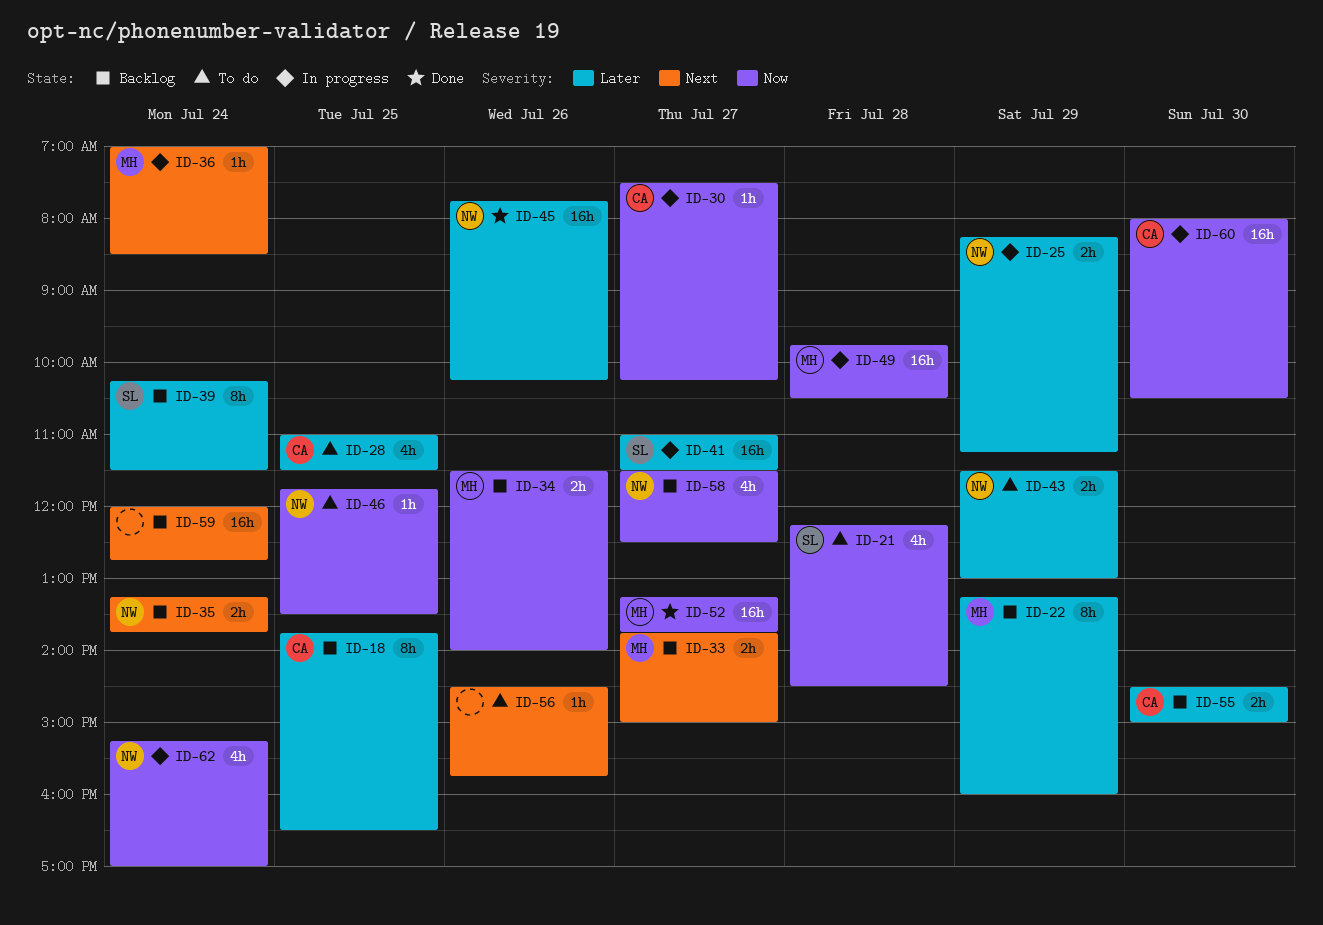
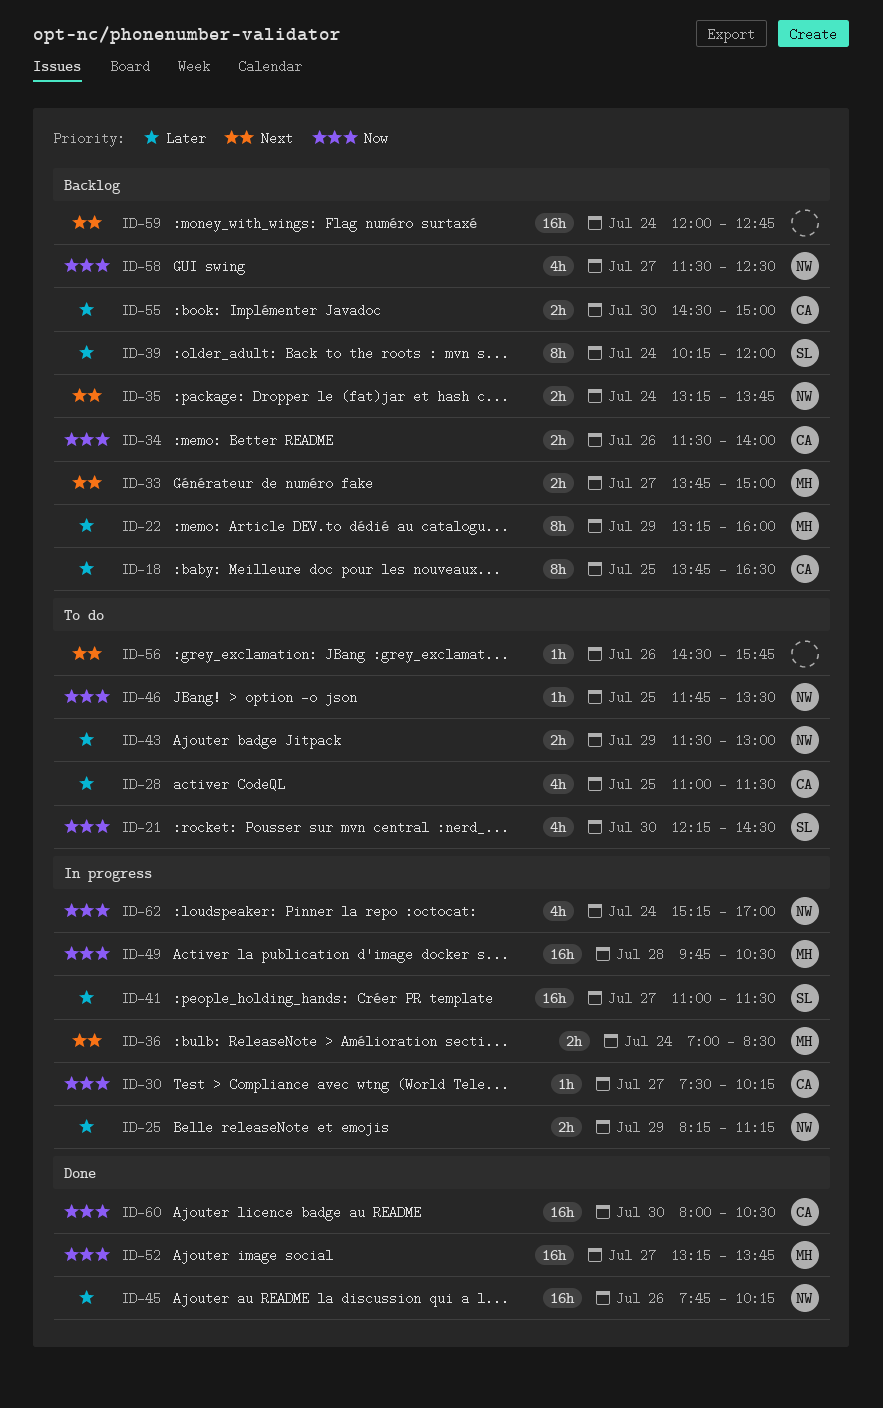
ID-21, day: Jul 28 -> Jul 30
ID-34, owner: MH -> CA
ID-36, estimate: 1h -> 2h
ID-39, ends: 11:30 -> 12:00
ID-60, status: In progress -> Done

